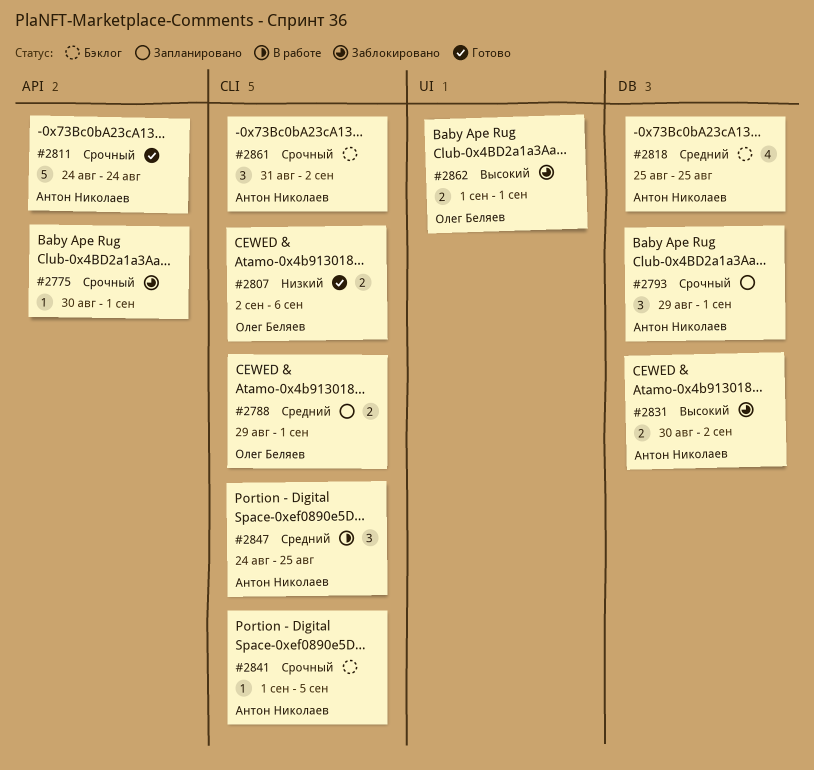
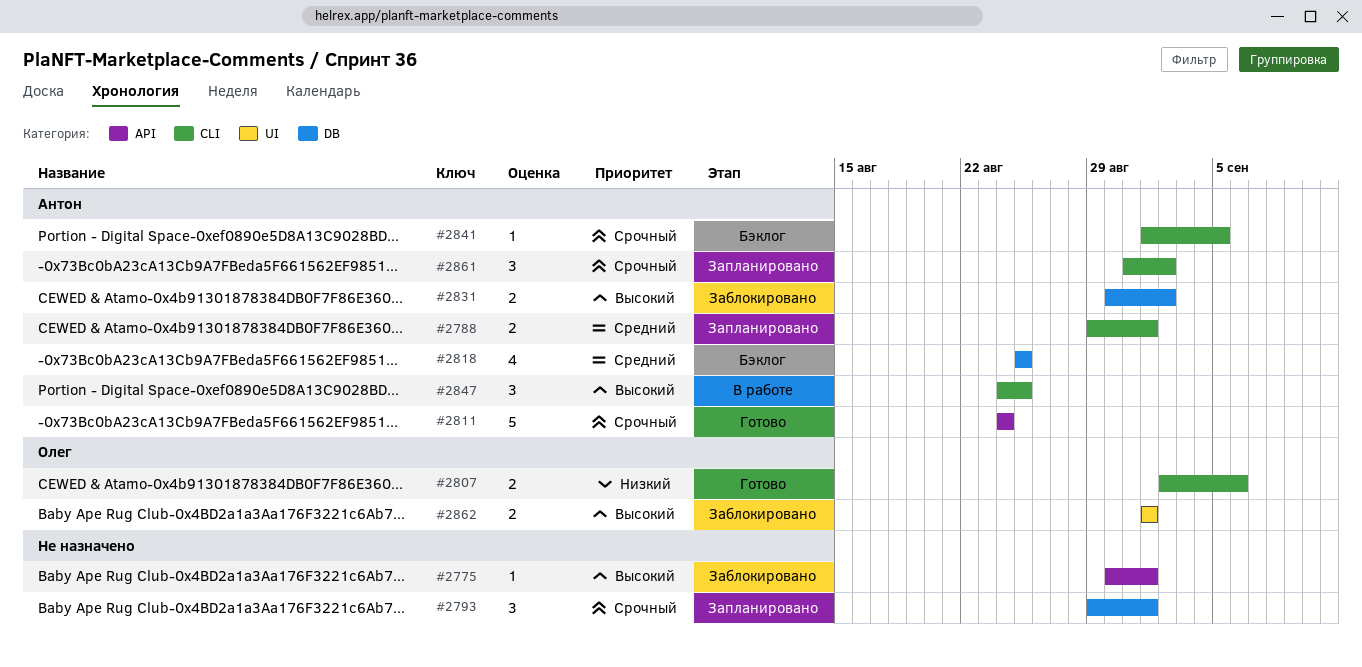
#2775, priority: Срочный -> Высокий
#2788, owner: Олег Беляев -> Антон Николаев
#2793, owner: Антон Николаев -> none
#2847, priority: Средний -> Высокий
#2861, status: Бэклог -> Запланировано

